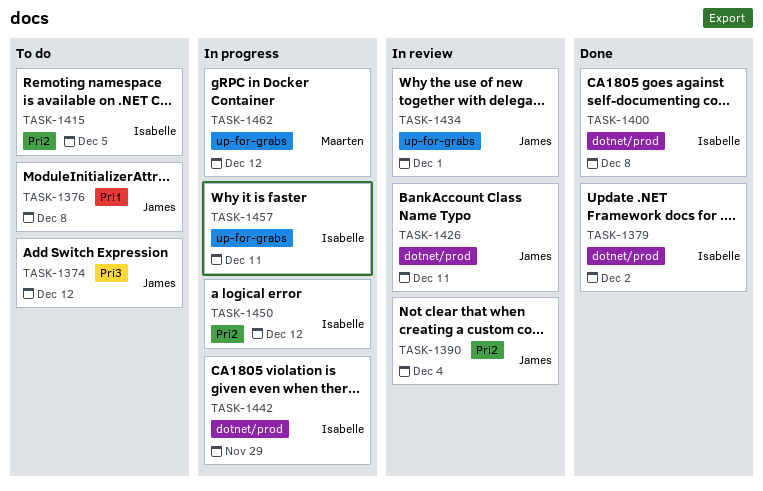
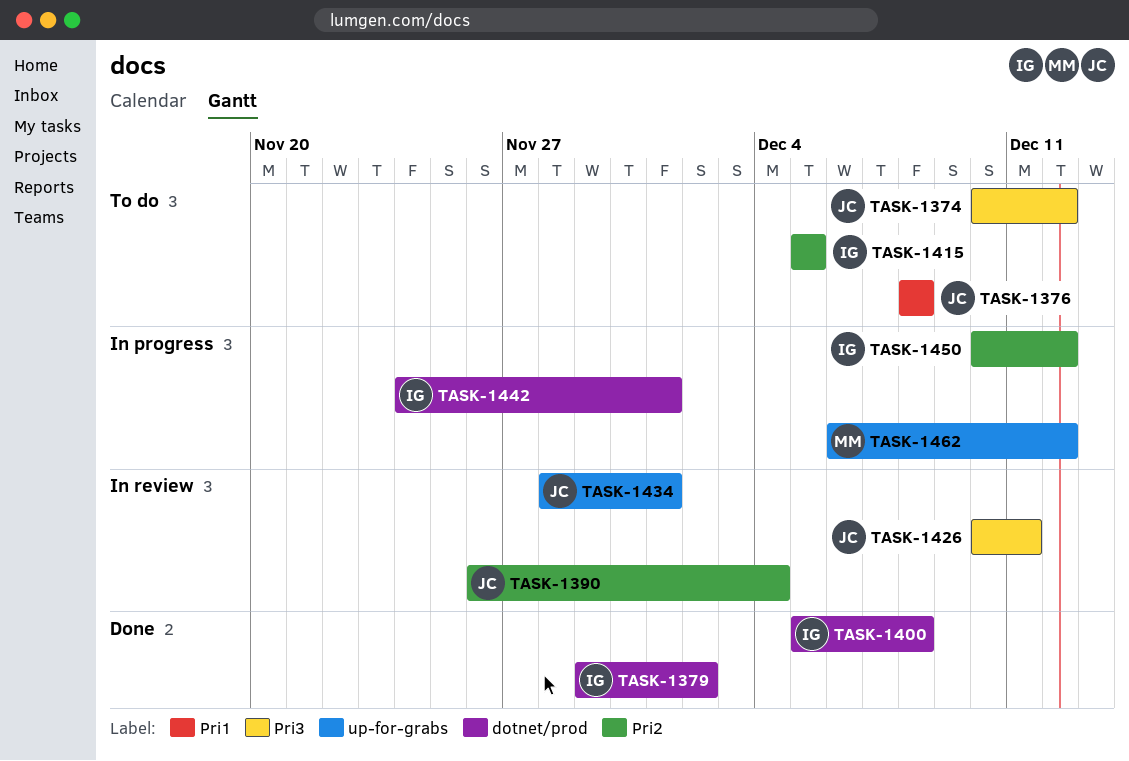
TASK-1426, label: dotnet/prod -> Pri3
TASK-1442, due: Nov 29 -> Dec 1
TASK-1457: present -> none

